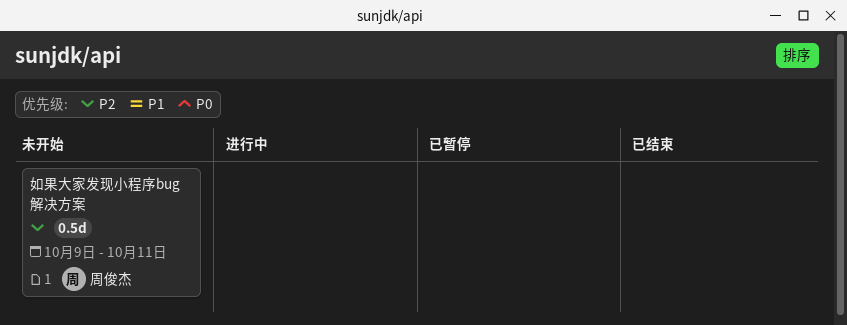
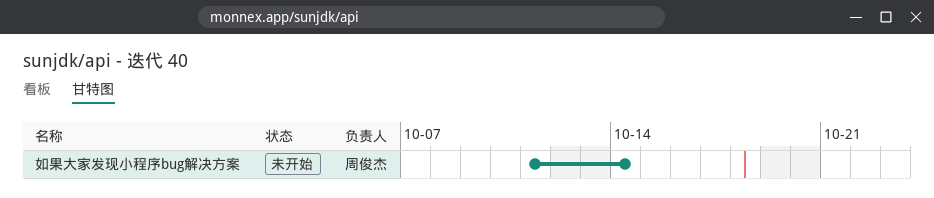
如果大家发现小程序bug解决方案, start: Oct 9 -> Oct 11
如果大家发现小程序bug解决方案, due: Oct 11 -> Oct 14

